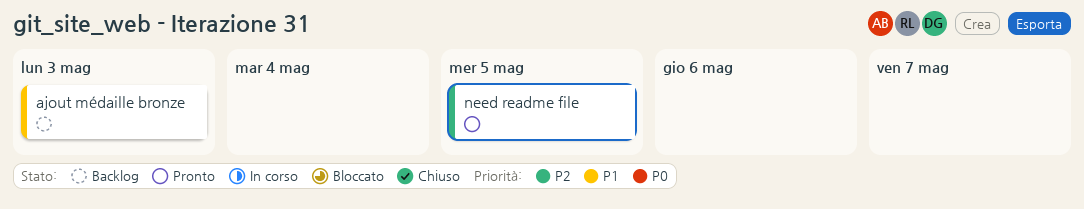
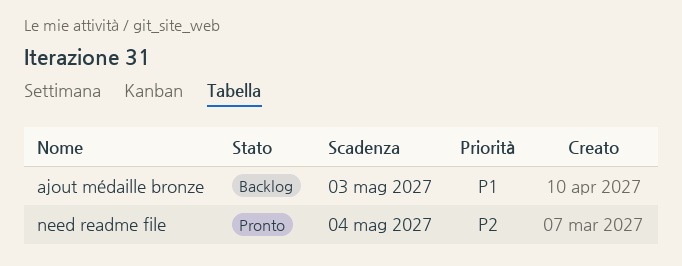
need readme file, due: May 5 -> May 4

